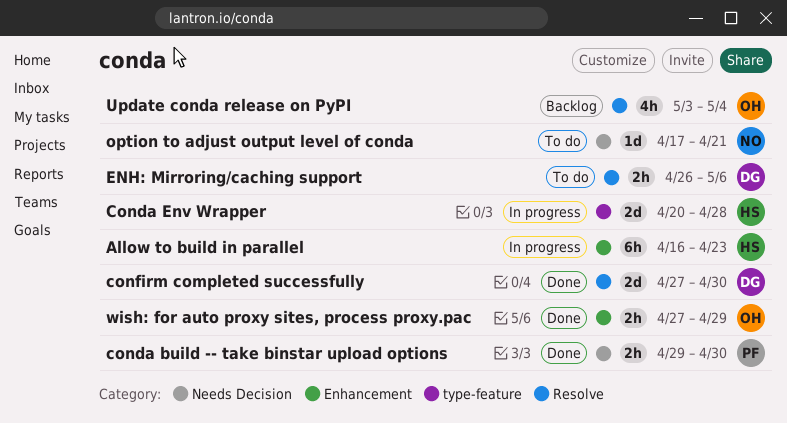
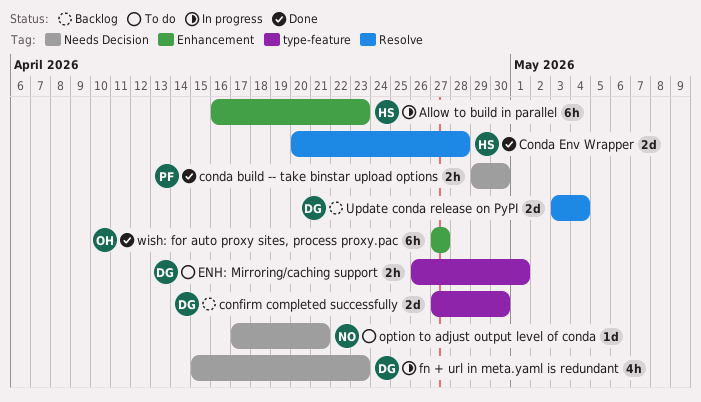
Conda Env Wrapper, status: In progress -> Done
Conda Env Wrapper, label: type-feature -> Resolve
confirm completed successfully, status: Done -> Backlog
confirm completed successfully, label: Resolve -> type-feature
ENH: Mirroring/caching support, label: Resolve -> type-feature
ENH: Mirroring/caching support, due: May 6 -> May 1
fn + url in meta.yaml is redundant: none -> present
Update conda release on PyPI, owner: OH -> DG
Update conda release on PyPI, estimate: 4h -> 2d
wish: for auto proxy sites, process proxy.pac, estimate: 2h -> 6h
wish: for auto proxy sites, process proxy.pac, due: Apr 29 -> Apr 27

